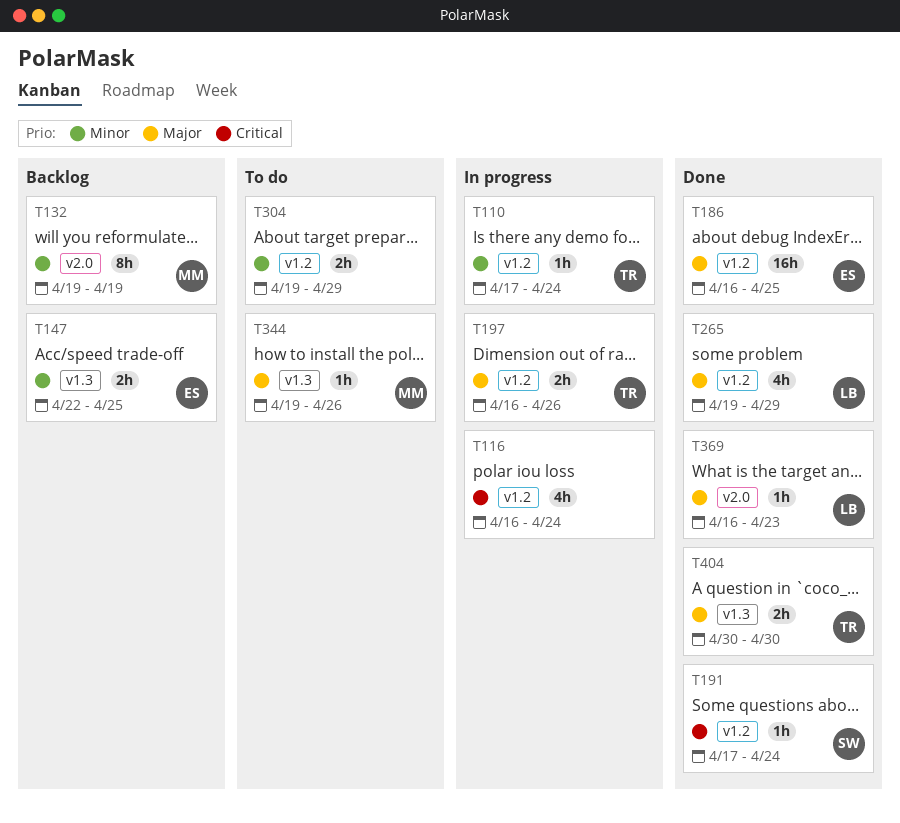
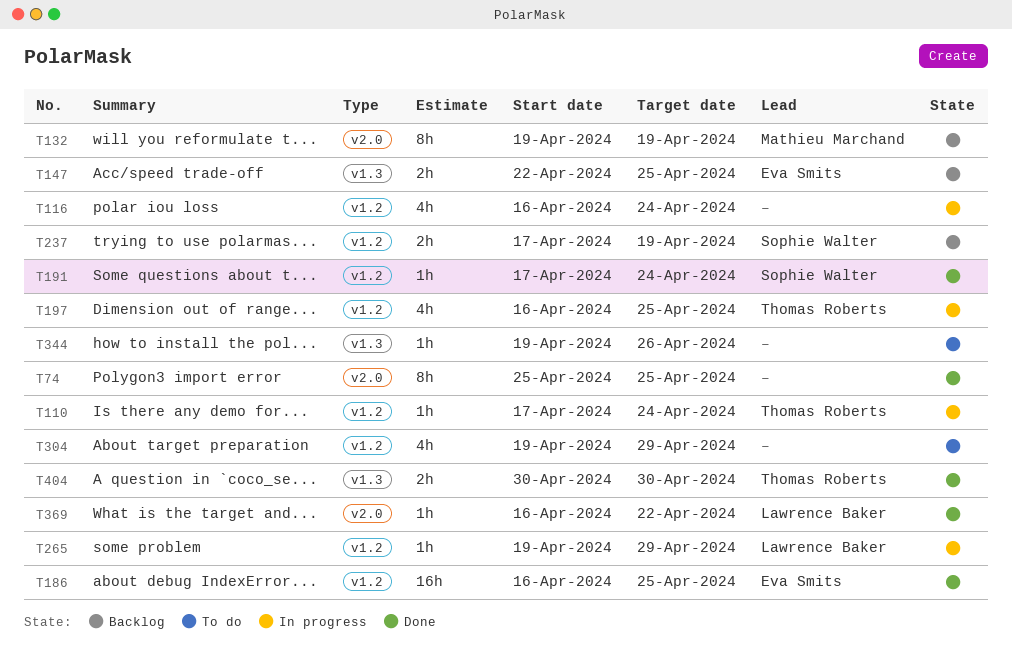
T74: none -> present
T197, estimate: 2h -> 4h
T197, due: Apr 26 -> Apr 25
T237: none -> present
T265, status: Done -> In progress
T265, estimate: 4h -> 1h
T304, estimate: 2h -> 4h
T344, owner: Mathieu Marchand -> none
T369, due: Apr 23 -> Apr 22

